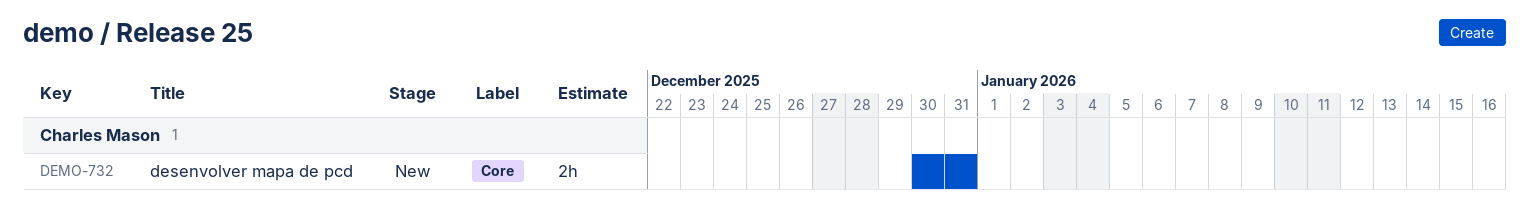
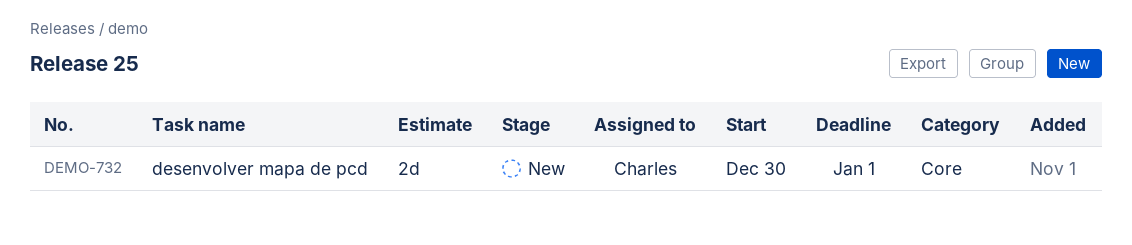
DEMO-732, estimate: 2h -> 2d
DEMO-732, due: Dec 31 -> Jan 1

